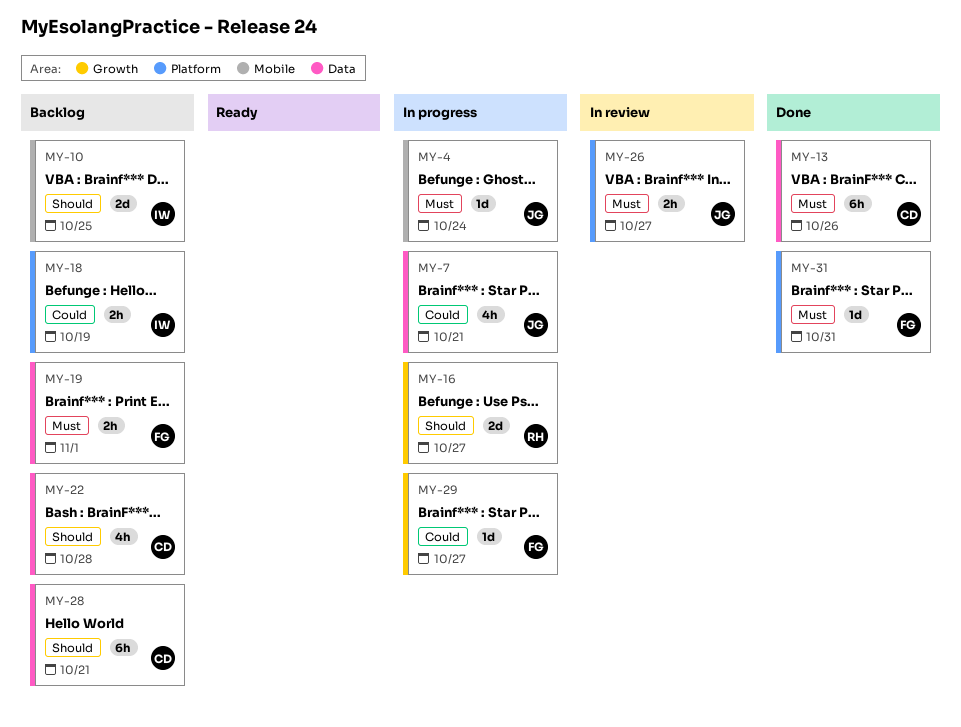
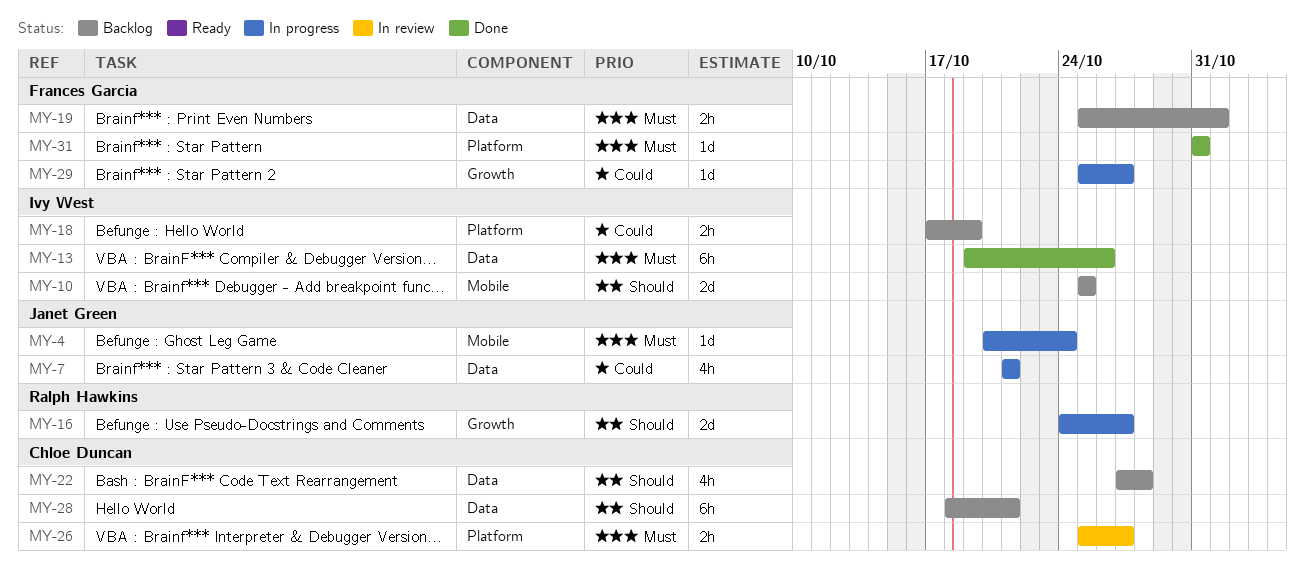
MY-13, owner: Chloe Duncan -> Ivy West
MY-26, owner: Janet Green -> Chloe Duncan

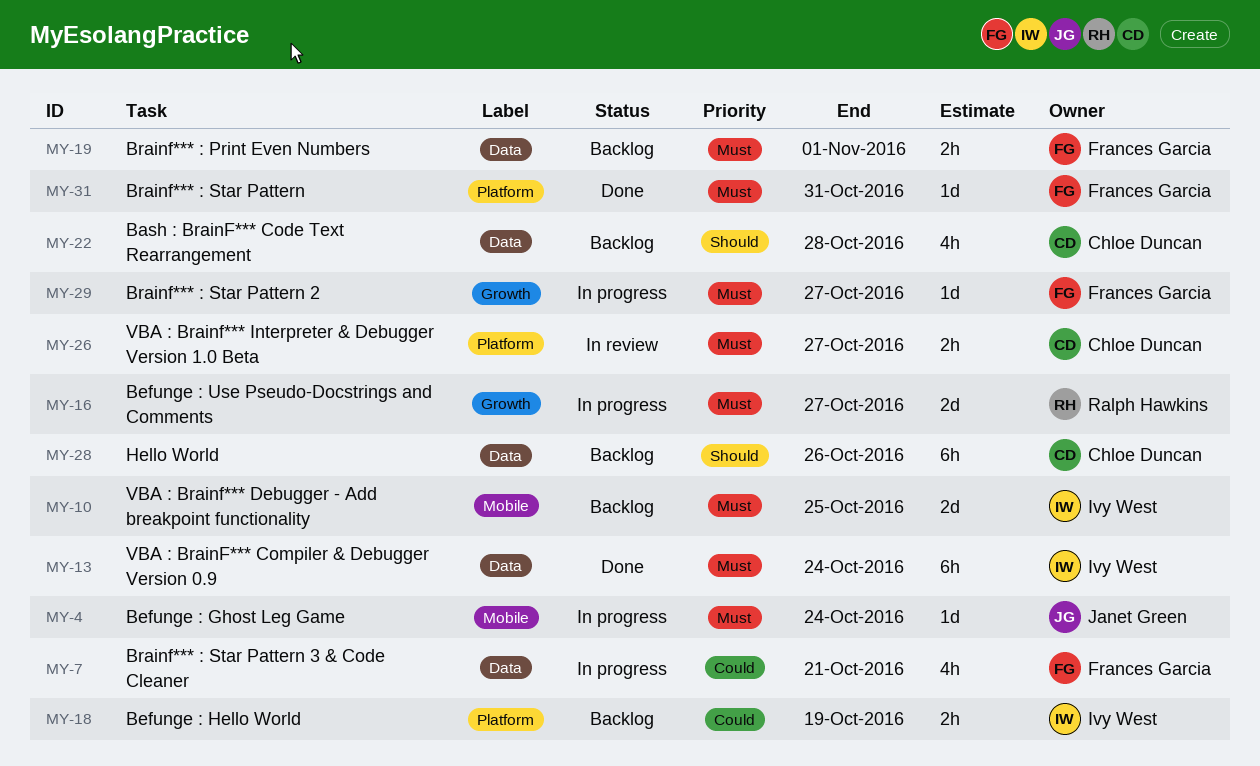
MY-7, owner: Janet Green -> Frances Garcia
MY-10, priority: Should -> Must
MY-13, due: Oct 26 -> Oct 24
MY-16, priority: Should -> Must
MY-28, due: Oct 21 -> Oct 26
MY-29, priority: Could -> Must

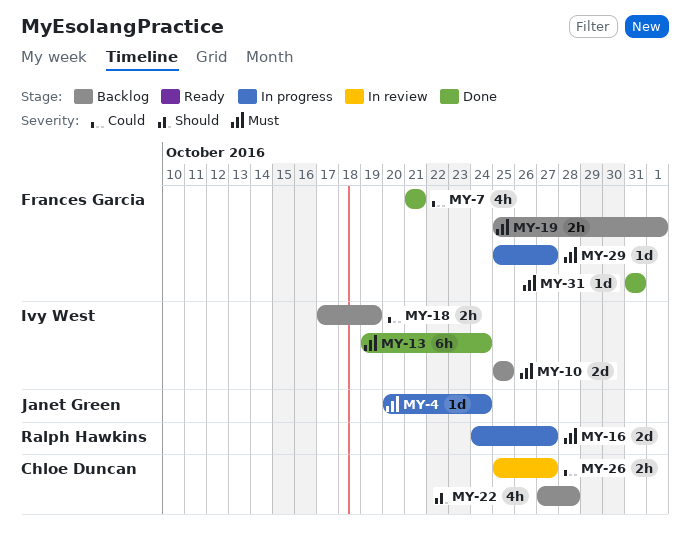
MY-7, status: In progress -> Done
MY-26, priority: Must -> Could
MY-28: present -> none

